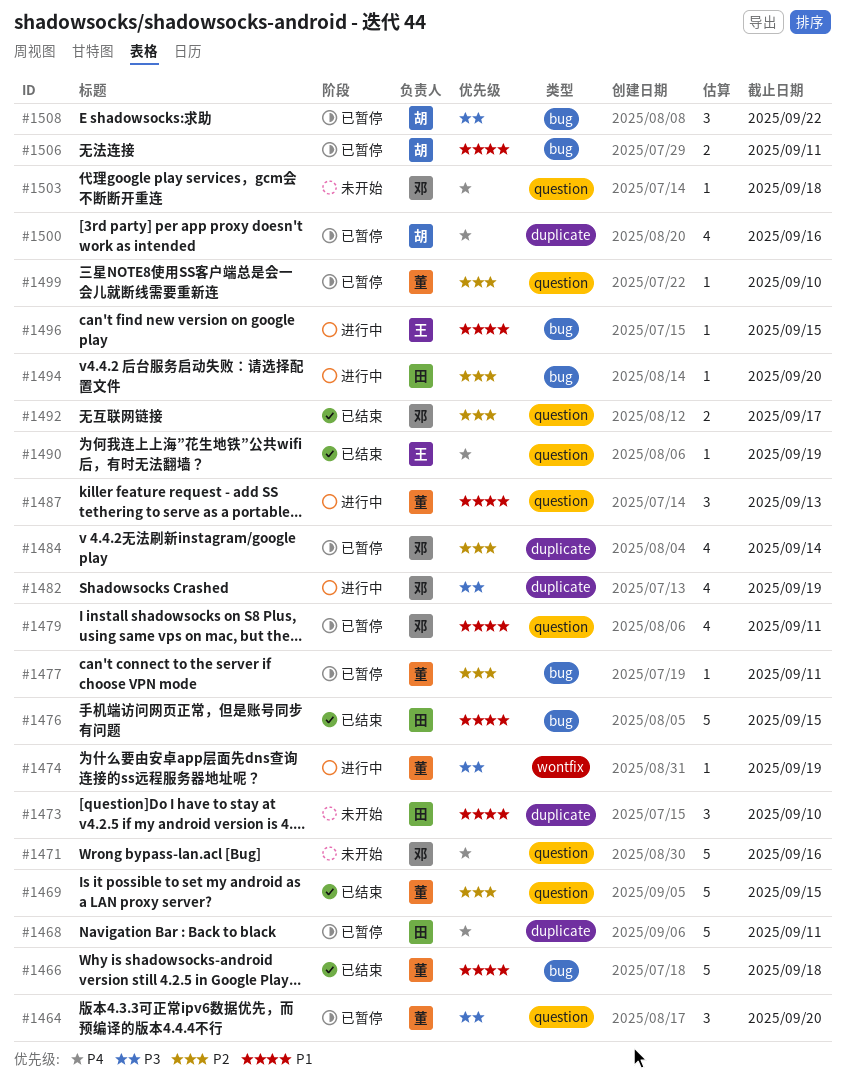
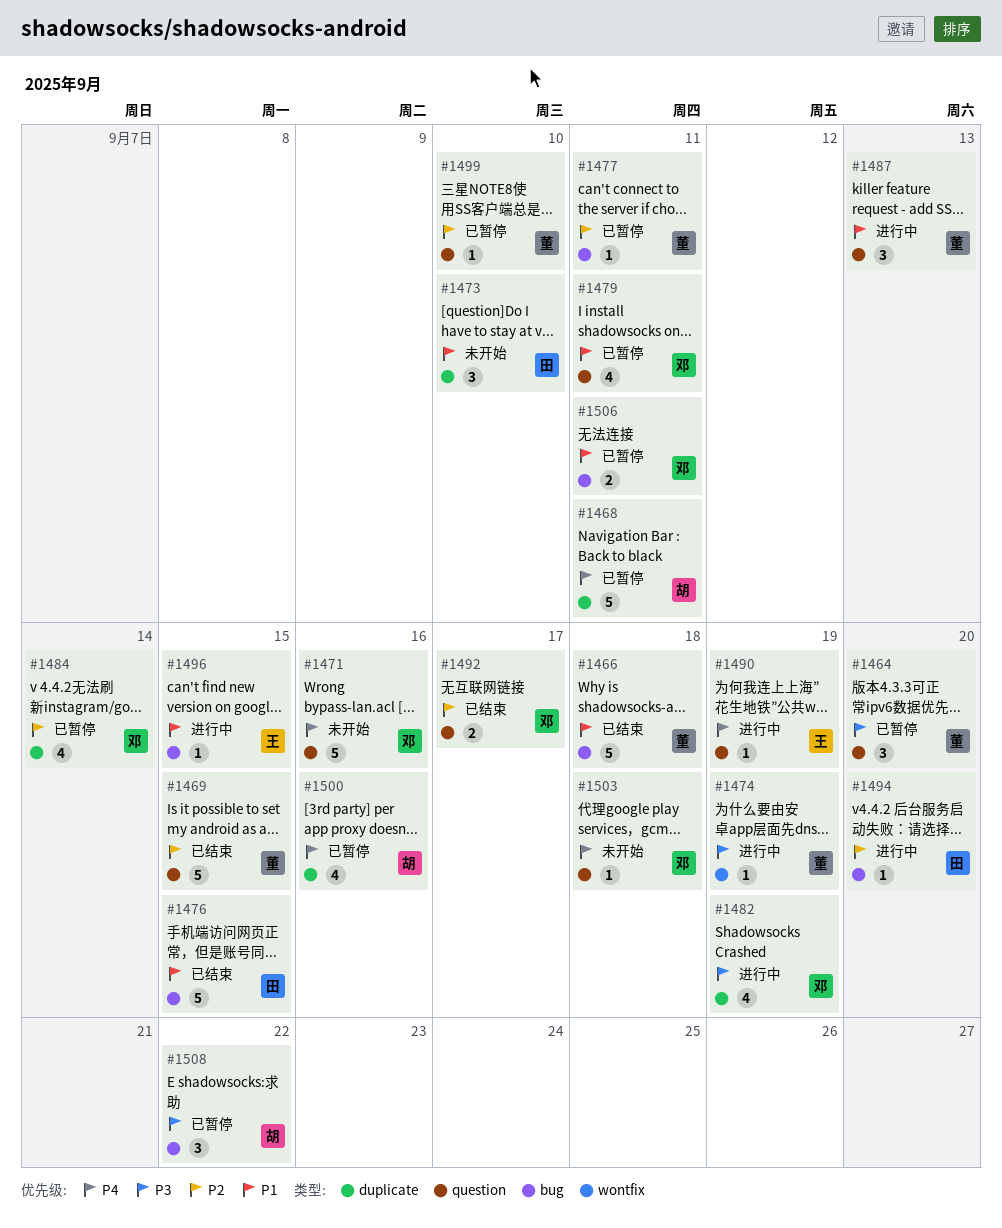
#1468, owner: 田 -> 胡
#1490, status: 已结束 -> 进行中
#1506, owner: 胡 -> 邓

